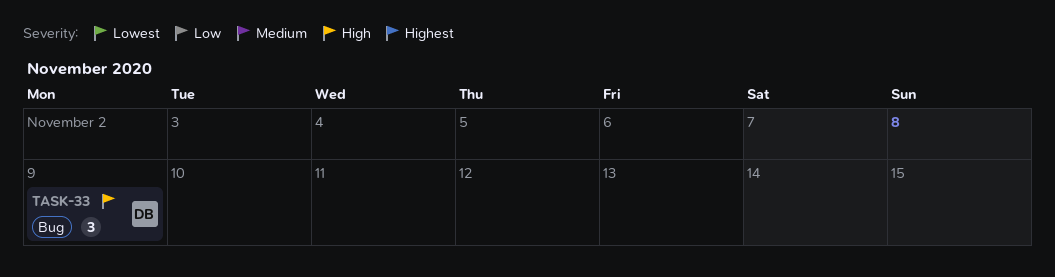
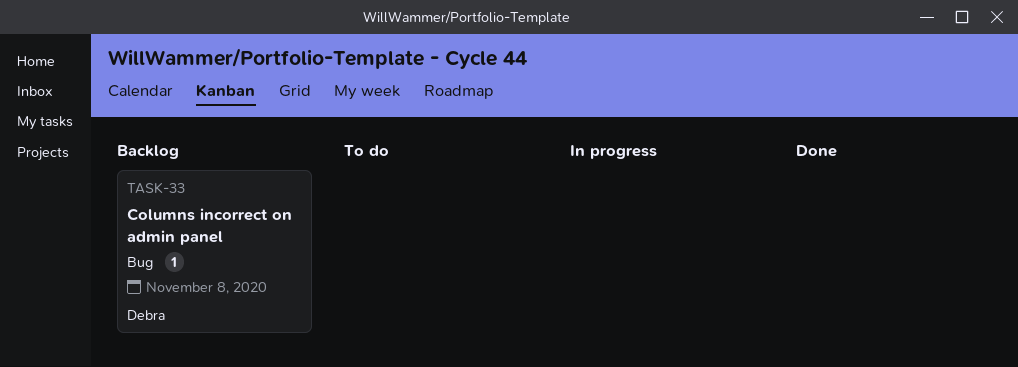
TASK-33, estimate: 3 -> 1
TASK-33, due: Nov 9 -> Nov 8

